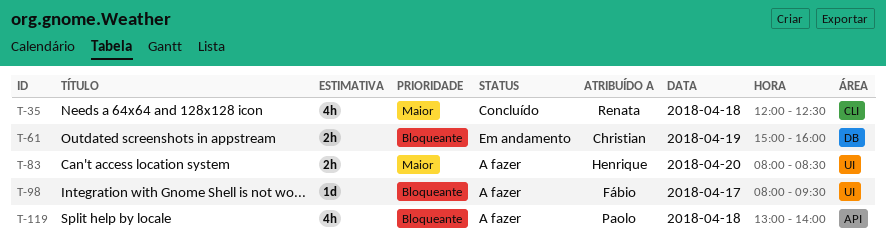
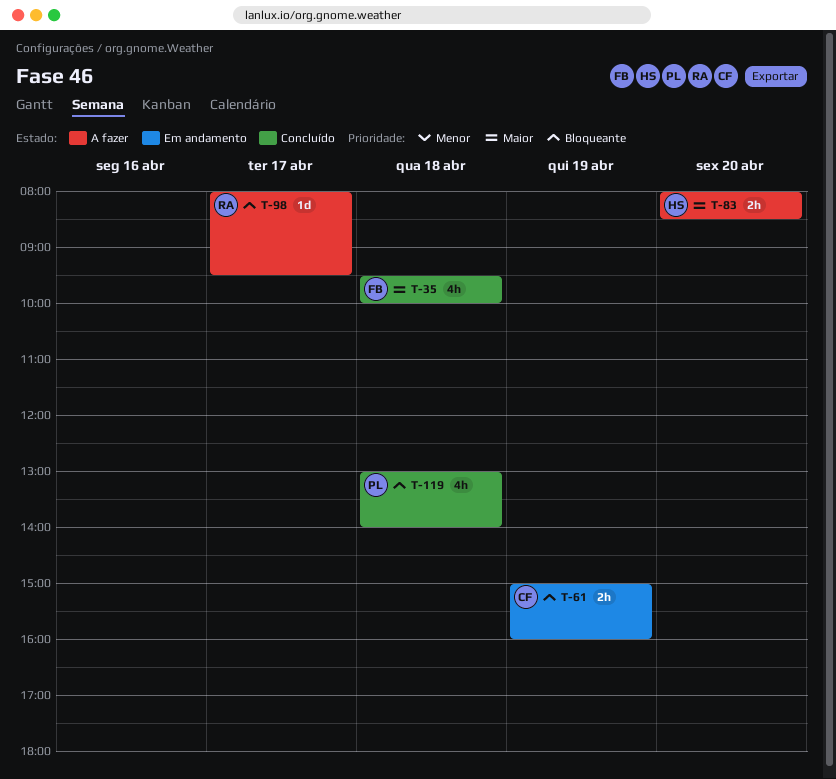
T-35, owner: Renata -> Fábio
T-35, begins: 12:00 -> 09:30
T-35, ends: 12:30 -> 10:00
T-98, owner: Fábio -> Renata
T-119, status: A fazer -> Concluído

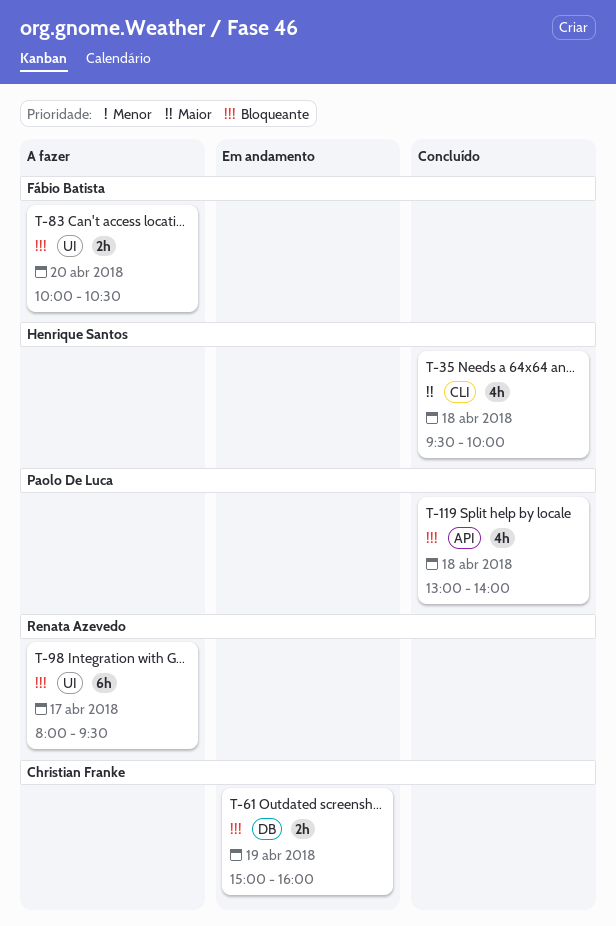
T-35, owner: Fábio Batista -> Henrique Santos
T-83, owner: Henrique Santos -> Fábio Batista
T-83, priority: Maior -> Bloqueante
T-83, begins: 08:00 -> 10:00
T-83, ends: 08:30 -> 10:30
T-98, estimate: 1d -> 6h

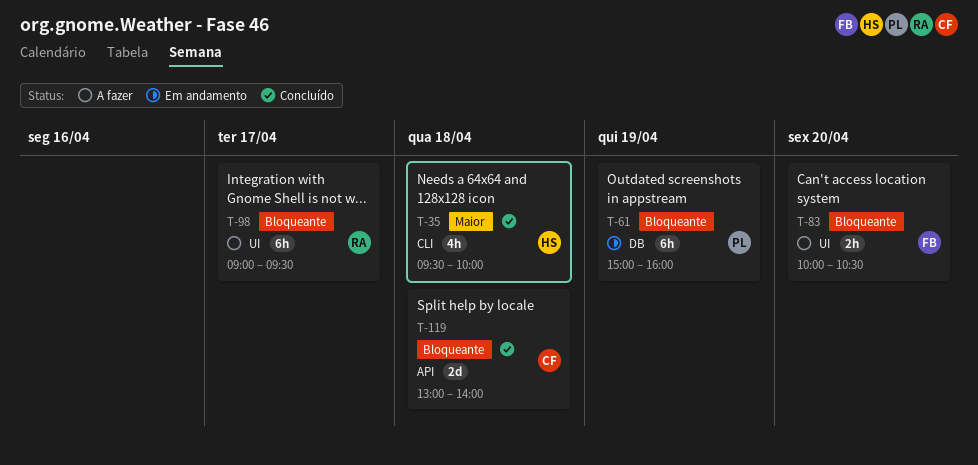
T-61, owner: Christian Franke -> Paolo De Luca
T-61, estimate: 2h -> 6h
T-98, begins: 08:00 -> 09:00
T-119, owner: Paolo De Luca -> Christian Franke
T-119, estimate: 4h -> 2d

